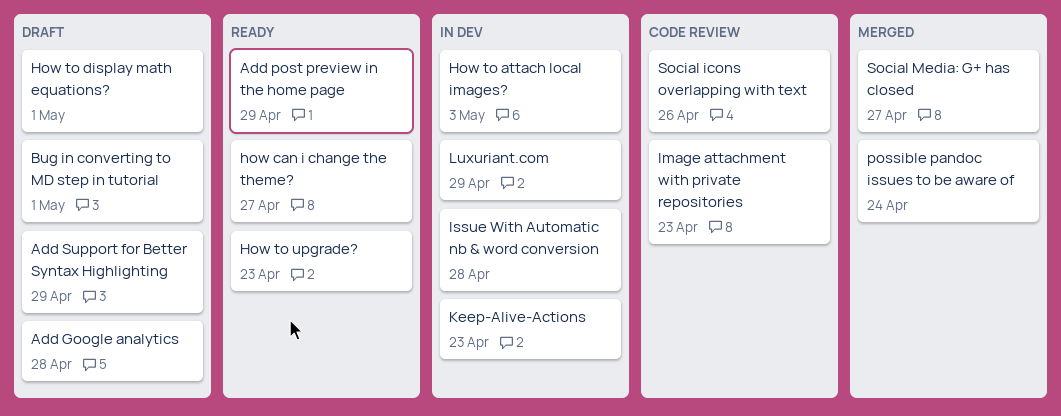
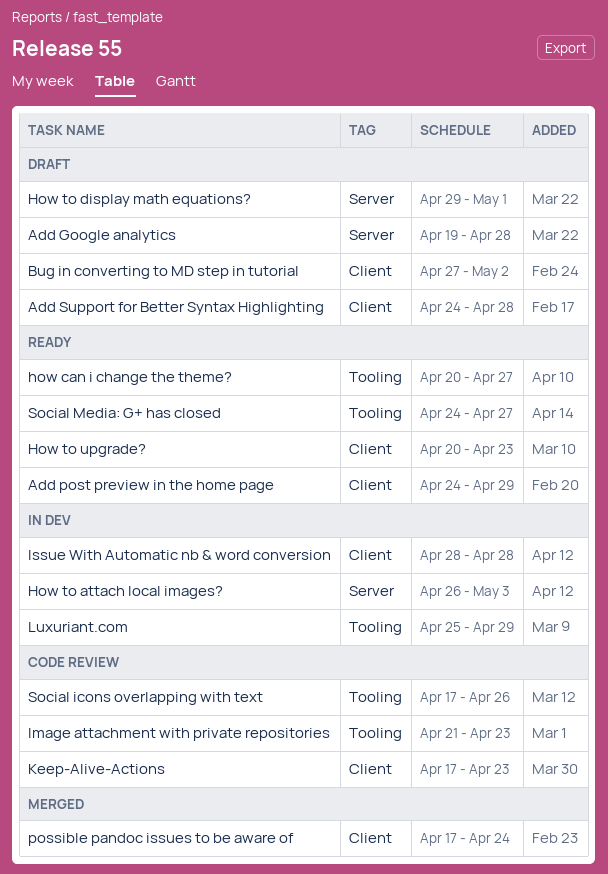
Add Support for Better Syntax Highlighting, due: Apr 29 -> Apr 28
Bug in converting to MD step in tutorial, due: May 1 -> May 2
Keep-Alive-Actions, status: In dev -> Code review
Social Media: G+ has closed, status: Merged -> Ready

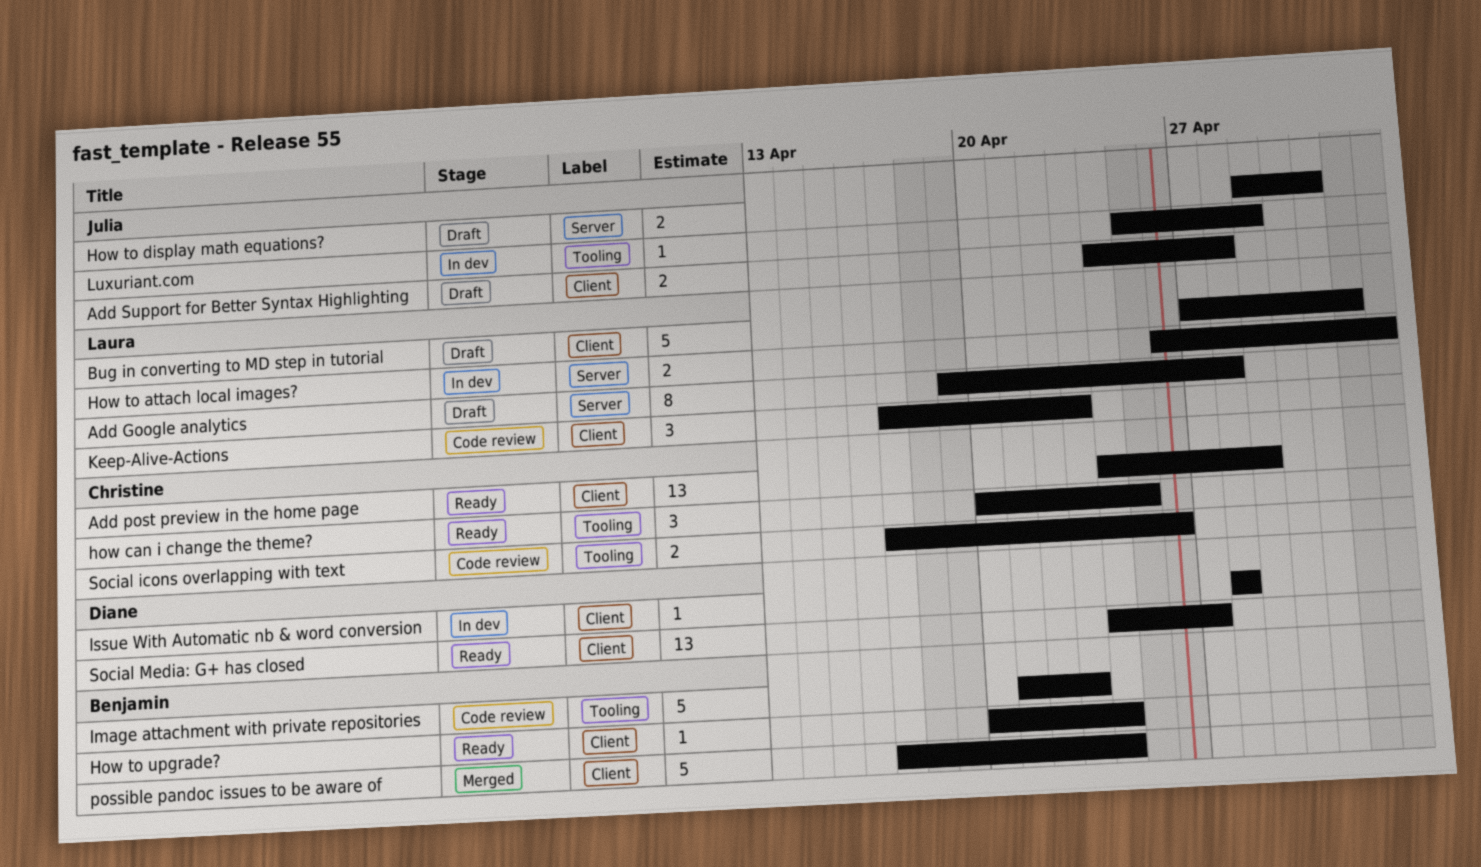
how can i change the theme?, due: Apr 27 -> Apr 25
How to upgrade?, due: Apr 23 -> Apr 24
Social Media: G+ has closed, label: Tooling -> Client

